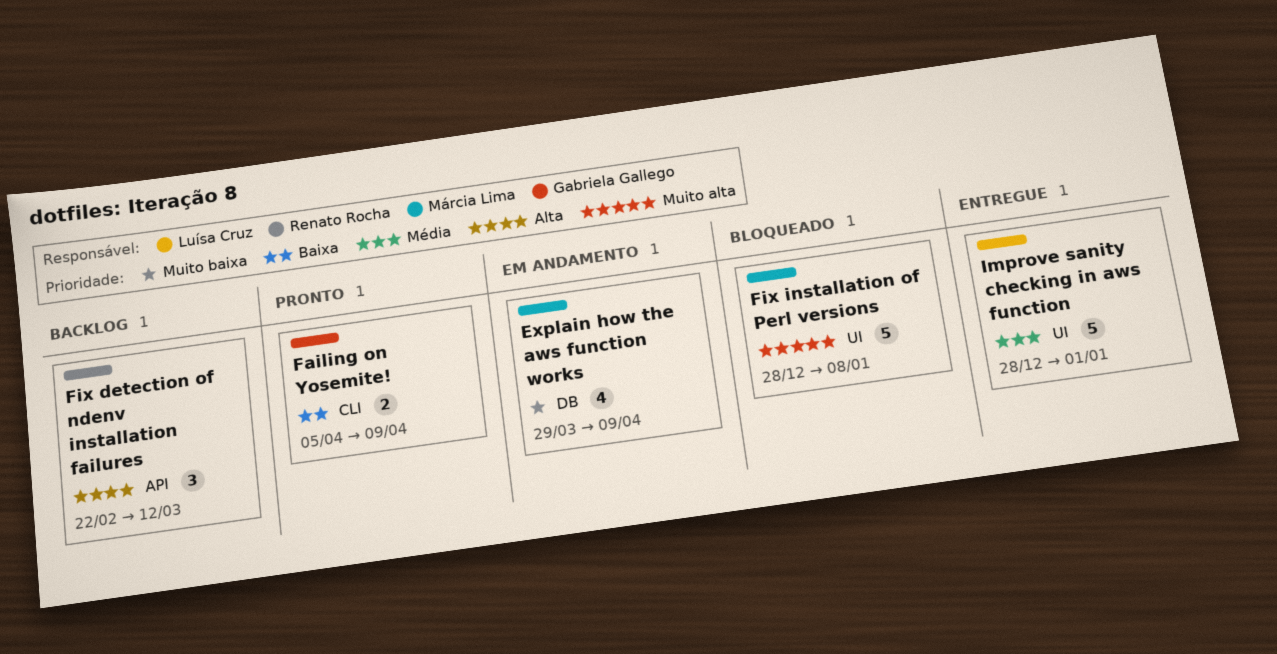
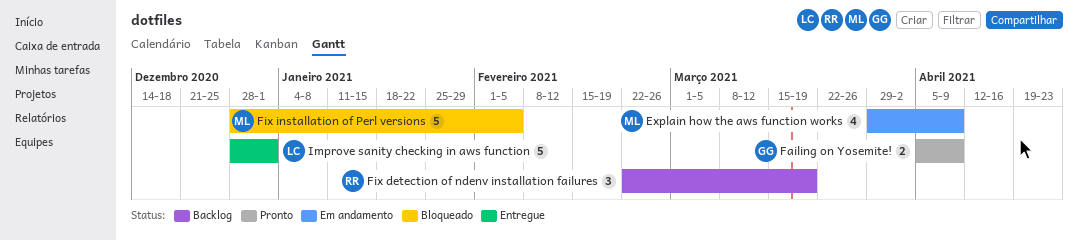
Fix detection of ndenv installation failures, due: Mar 12 -> Mar 19
Fix installation of Perl versions, due: Jan 8 -> Feb 5

